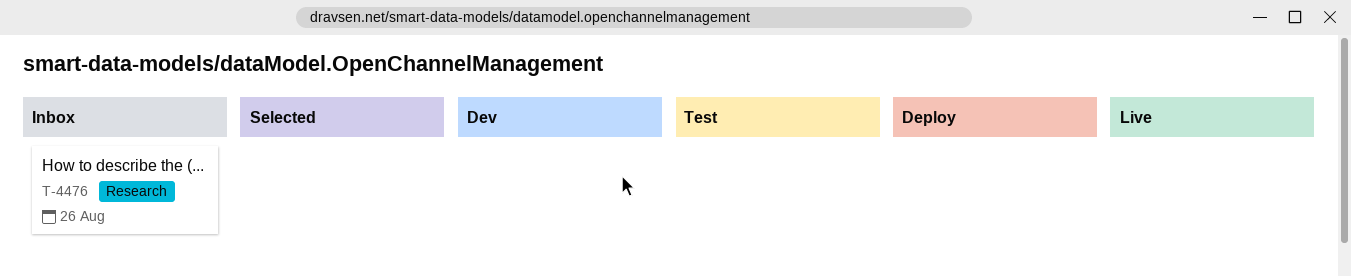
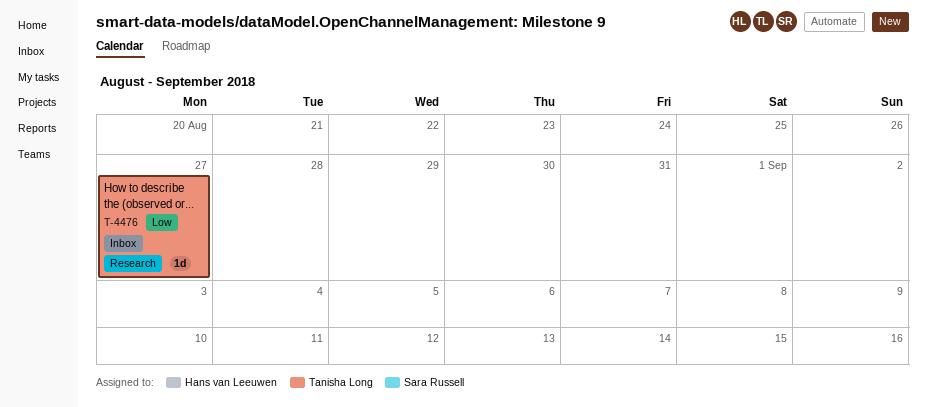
T-4476, due: Aug 26 -> Aug 27

